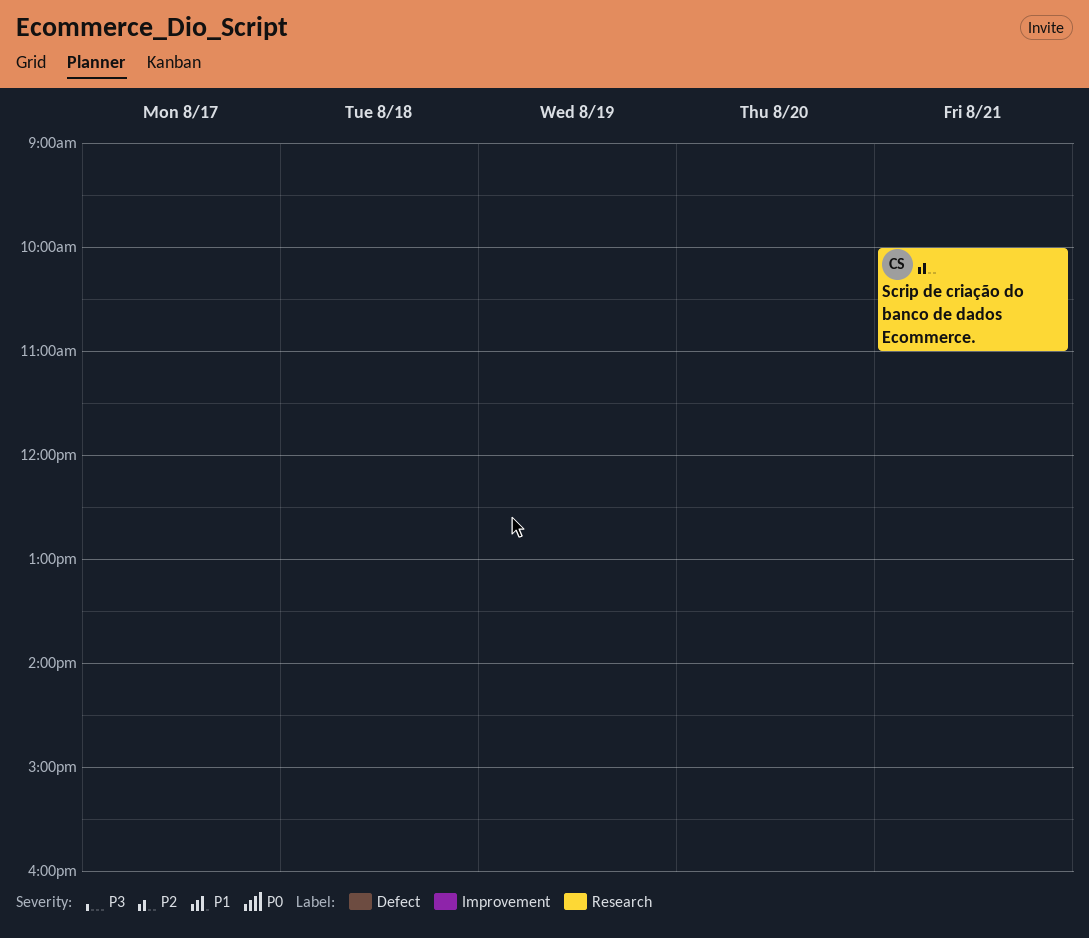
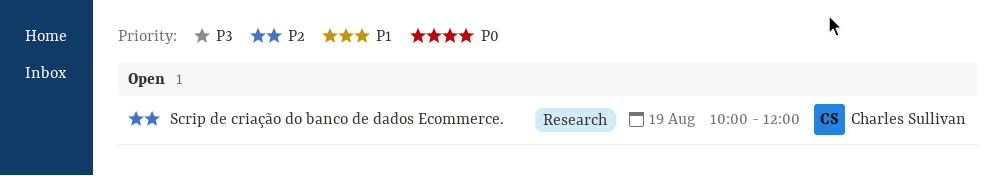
Scrip de criação do banco de dados Ecommerce., day: Aug 21 -> Aug 19
Scrip de criação do banco de dados Ecommerce., ends: 11:00 -> 12:00

